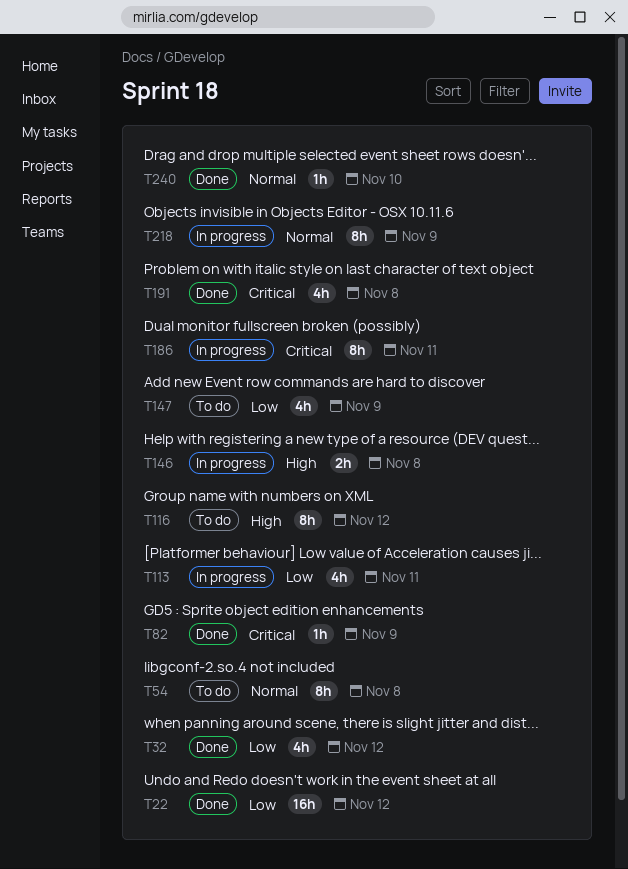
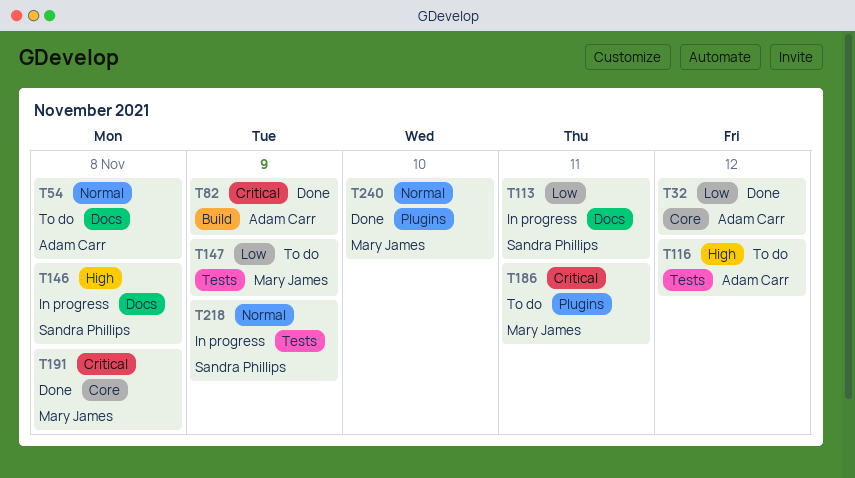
T22: present -> none
T186, status: In progress -> To do

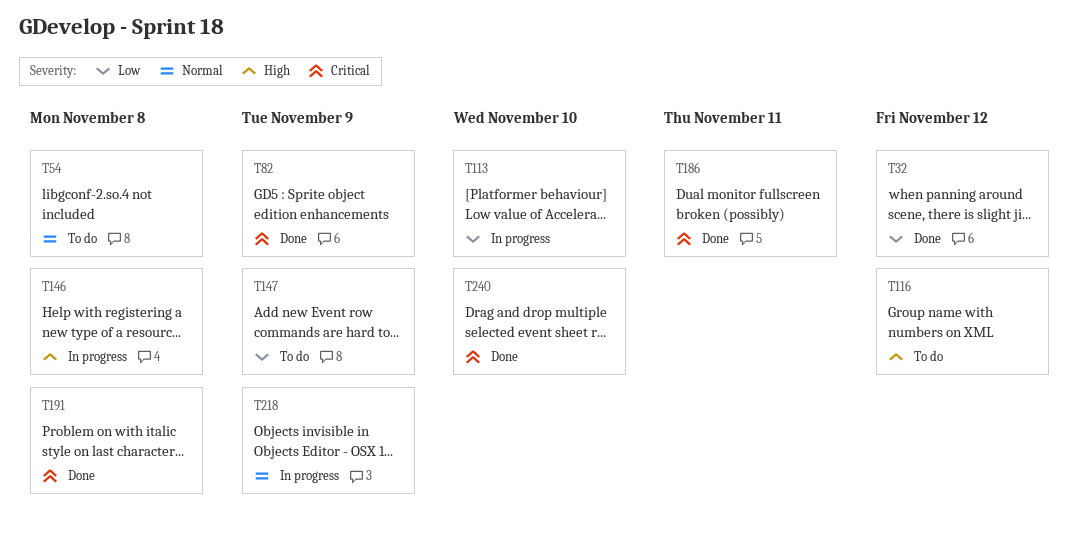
T113, due: Nov 11 -> Nov 10
T186, status: To do -> Done
T240, priority: Normal -> Critical

